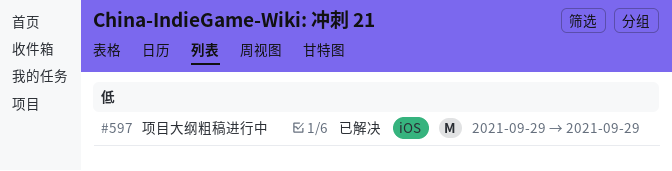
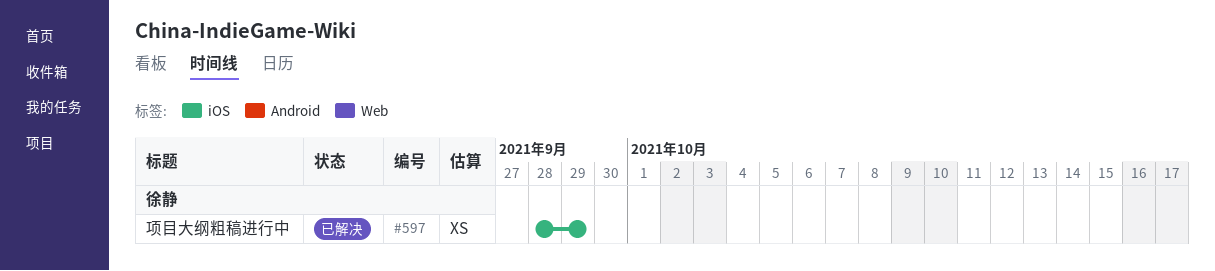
#597, estimate: M -> XS
#597, start: Sep 29 -> Sep 28

